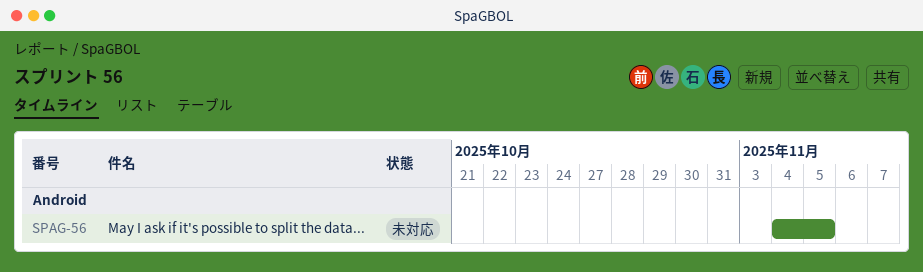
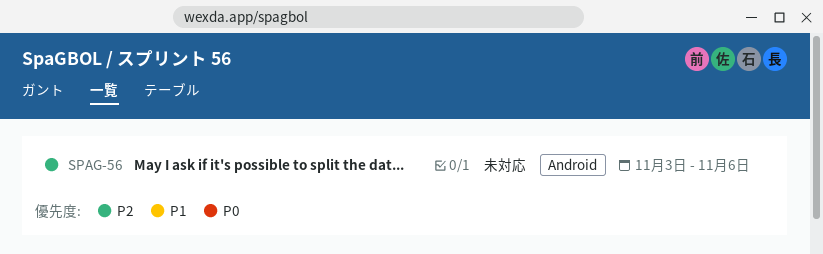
SPAG-56, start: Nov 4 -> Nov 3
SPAG-56, due: Nov 5 -> Nov 6

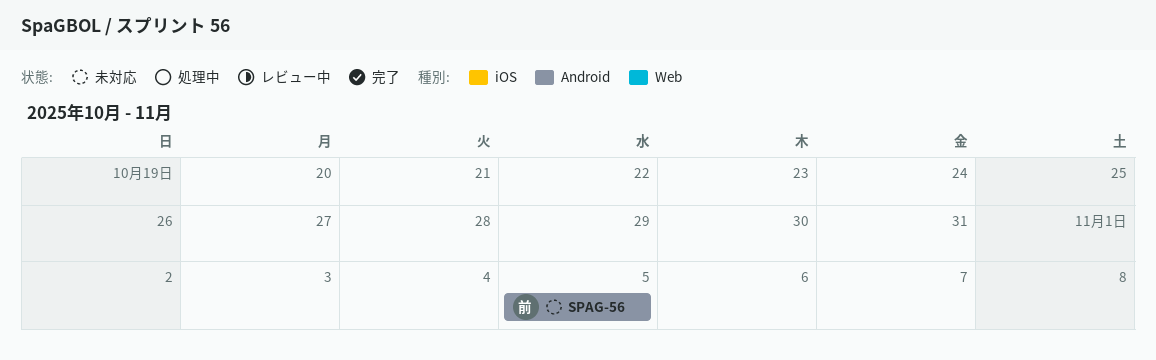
SPAG-56, start: Nov 3 -> Nov 5
SPAG-56, due: Nov 6 -> Nov 5

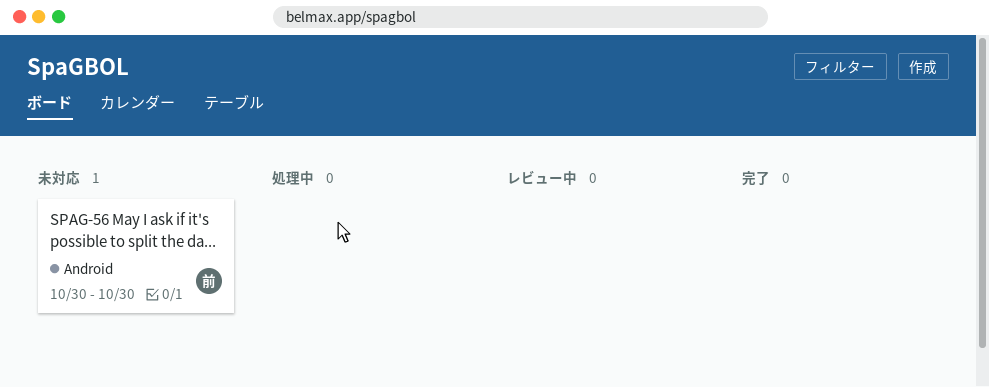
SPAG-56, start: Nov 5 -> Oct 30
SPAG-56, due: Nov 5 -> Oct 30

